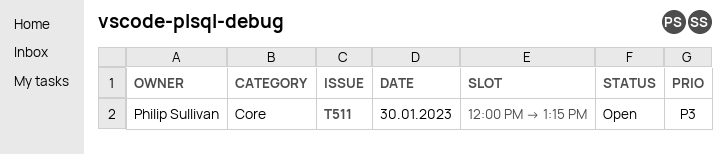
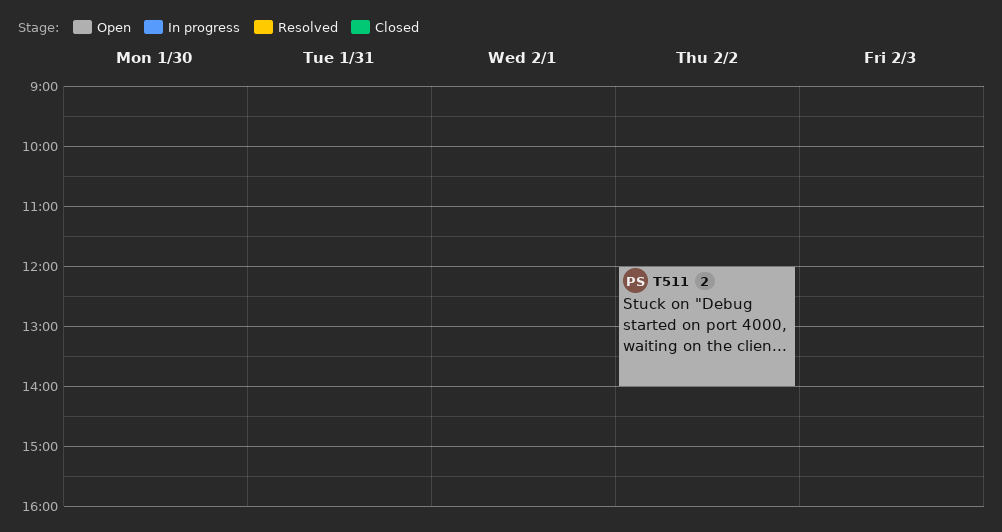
T511, day: Jan 30 -> Feb 2
T511, ends: 13:15 -> 14:00

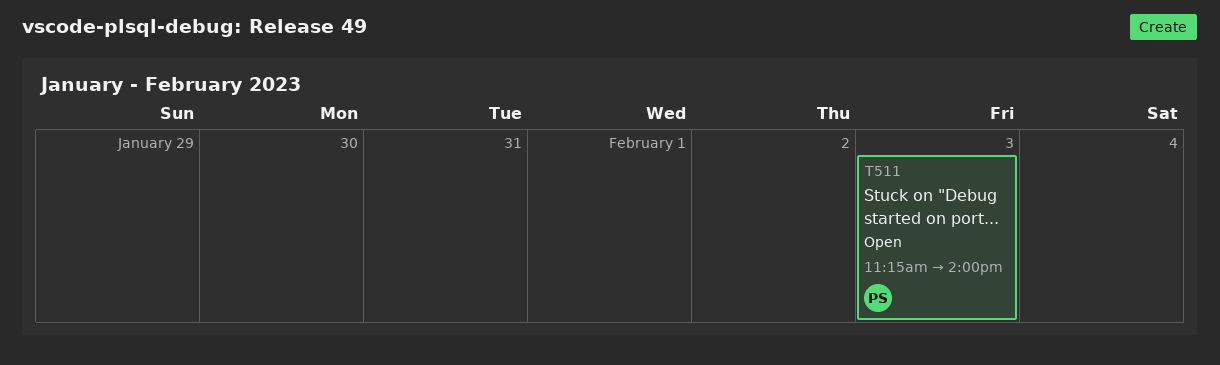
T511, day: Feb 2 -> Feb 3
T511, begins: 12:00 -> 11:15

